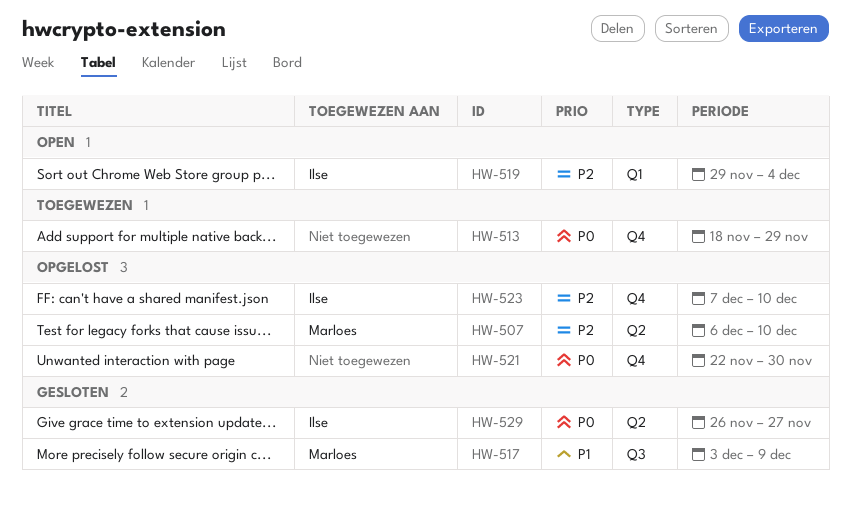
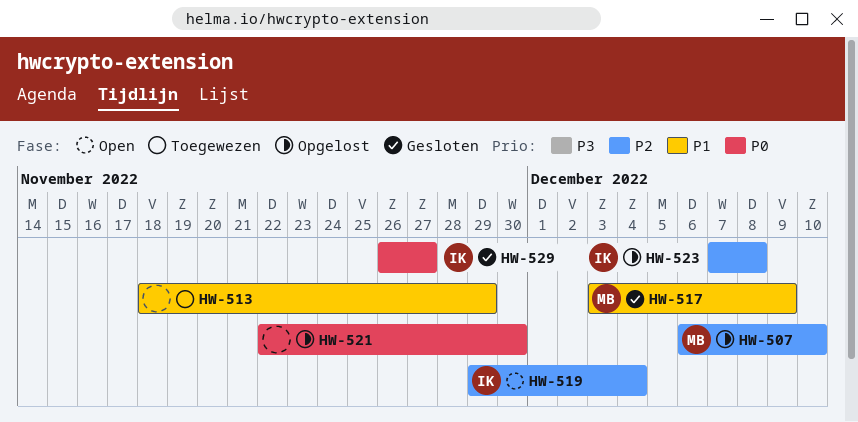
HW-513, priority: P0 -> P1
HW-523, due: Dec 10 -> Dec 8

